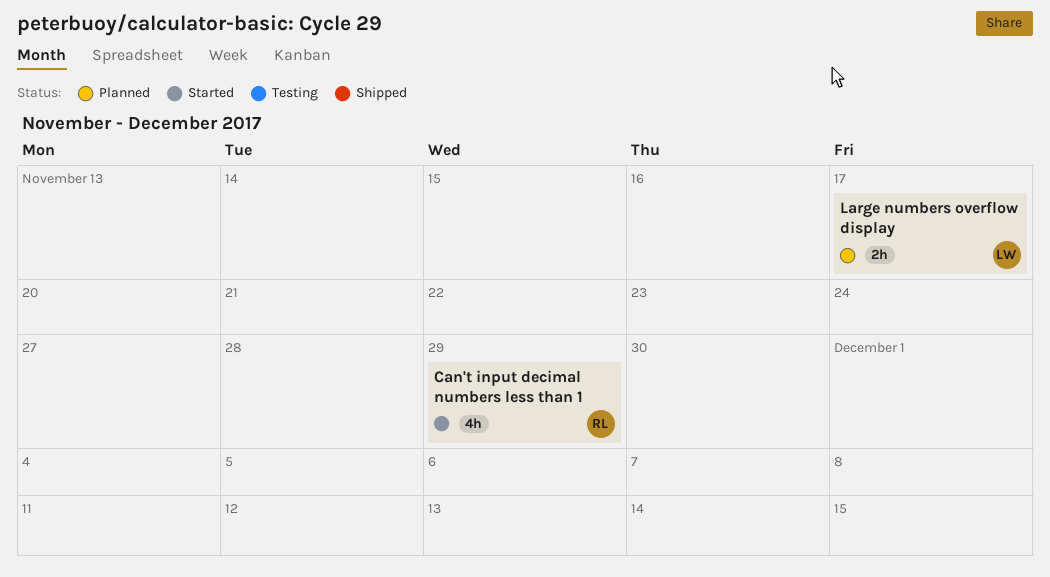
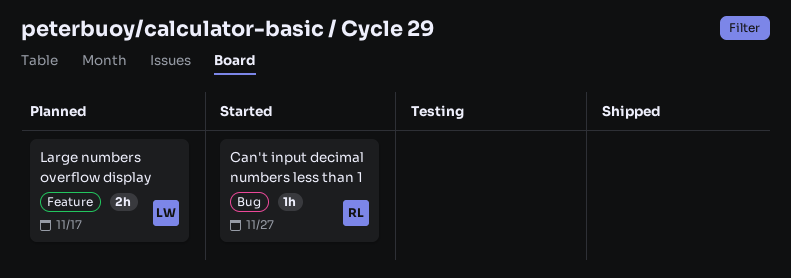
Can't input decimal numbers less than 1, estimate: 4h -> 1h
Can't input decimal numbers less than 1, due: Nov 29 -> Nov 27

